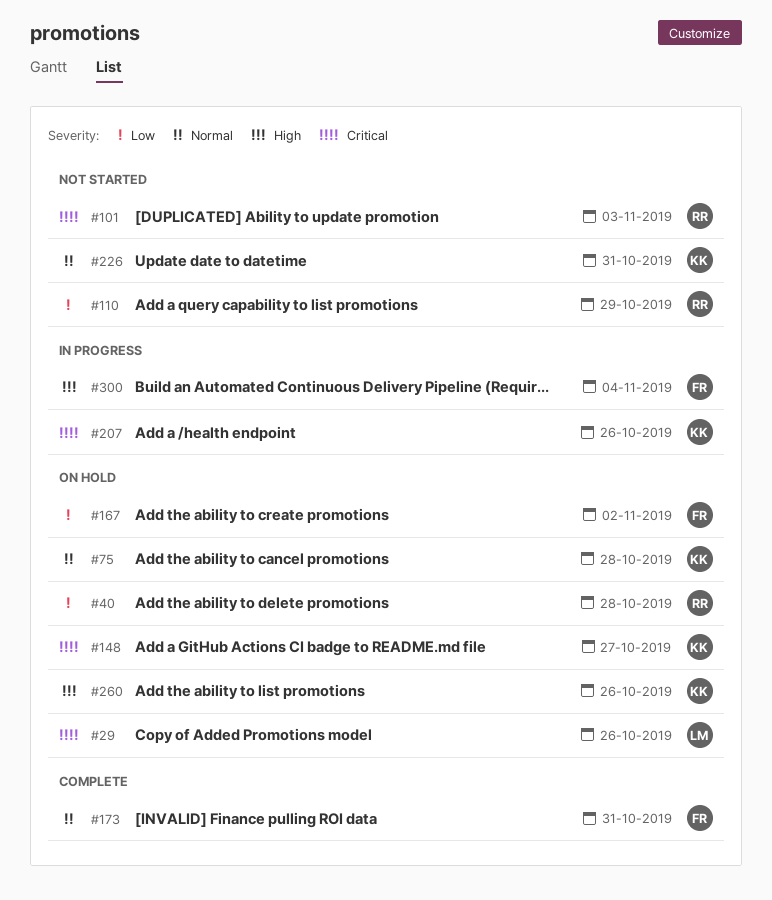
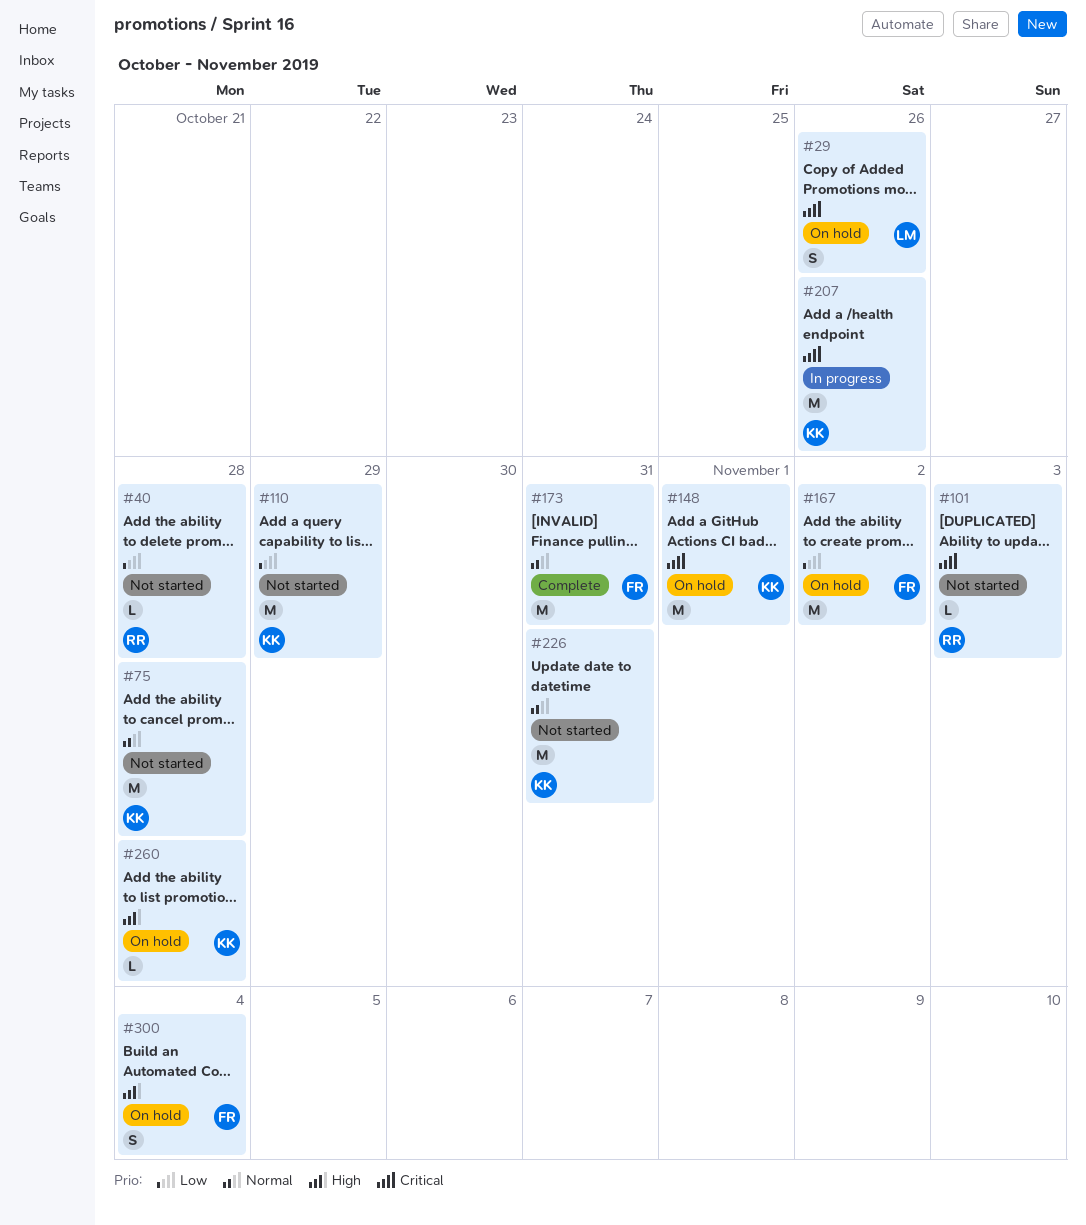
#40, status: On hold -> Not started
#75, status: On hold -> Not started
#110, owner: RR -> KK
#148, due: Oct 27 -> Nov 1
#260, due: Oct 26 -> Oct 28
#300, status: In progress -> On hold

